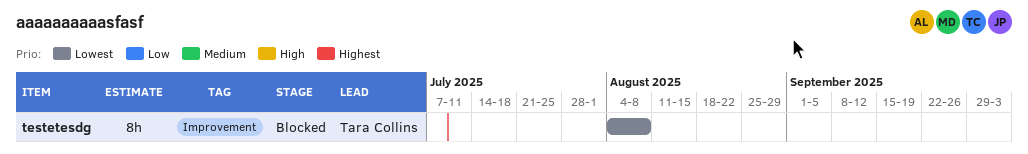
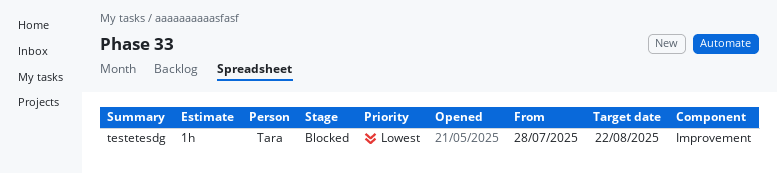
testetesdg, estimate: 8h -> 1h
testetesdg, start: Aug 4 -> Jul 28
testetesdg, due: Aug 8 -> Aug 22

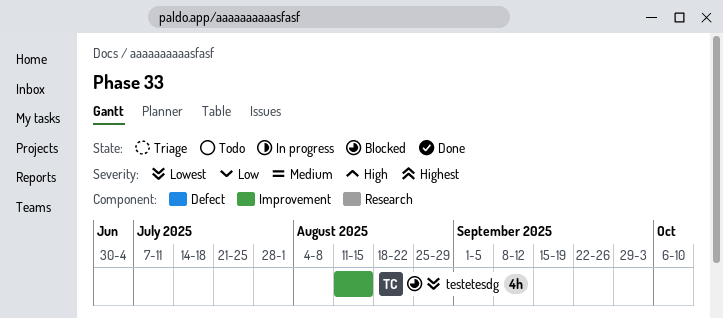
testetesdg, estimate: 1h -> 4h
testetesdg, start: Jul 28 -> Aug 11
testetesdg, due: Aug 22 -> Aug 15

